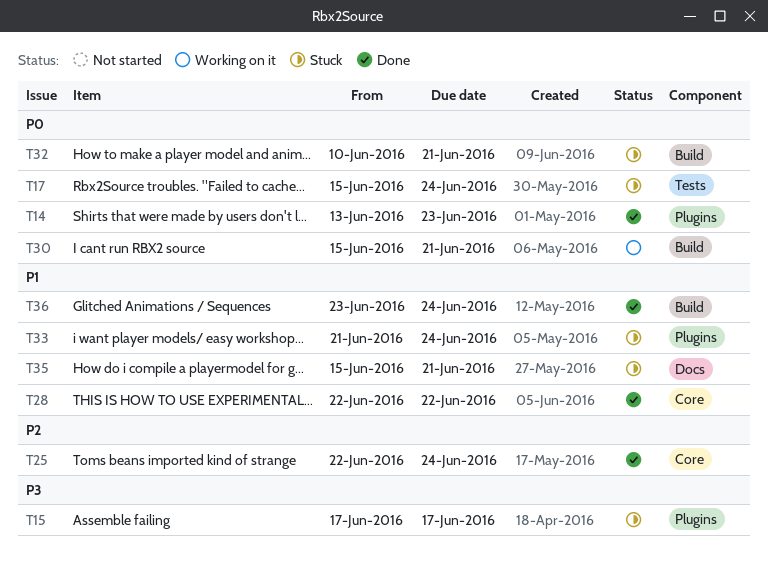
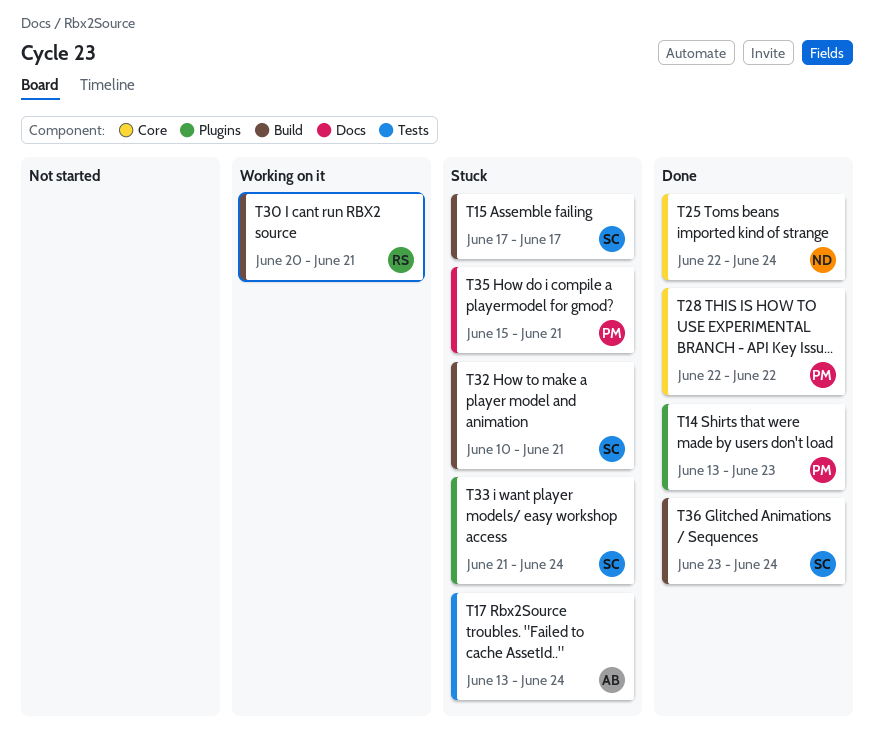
T15, label: Plugins -> Build
T17, start: Jun 15 -> Jun 13
T30, start: Jun 15 -> Jun 20

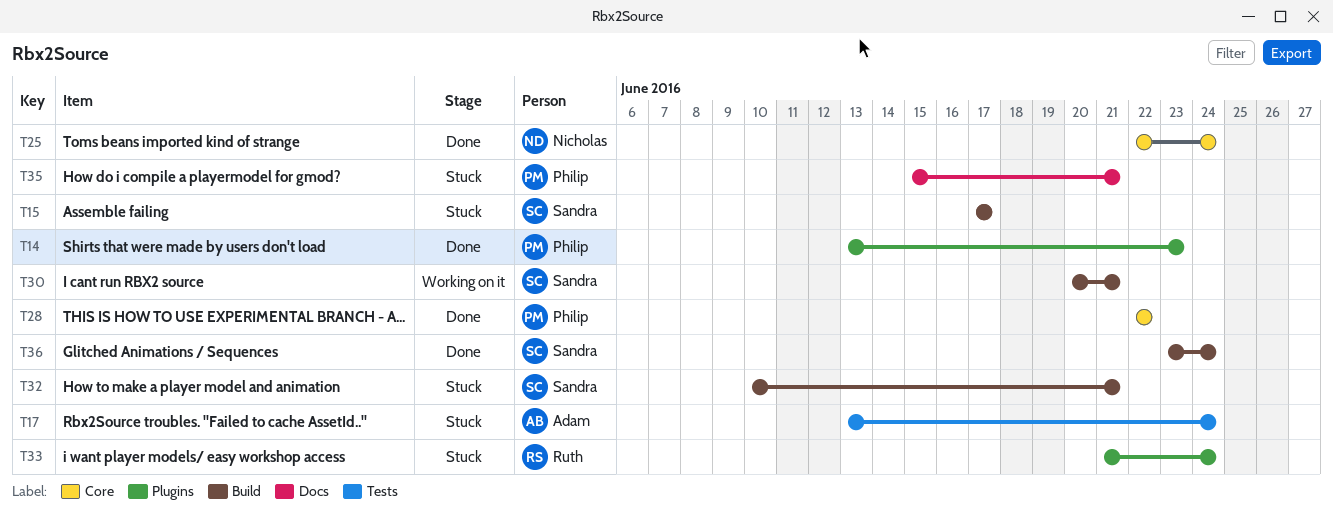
T30, owner: Ruth -> Sandra
T33, owner: Sandra -> Ruth

